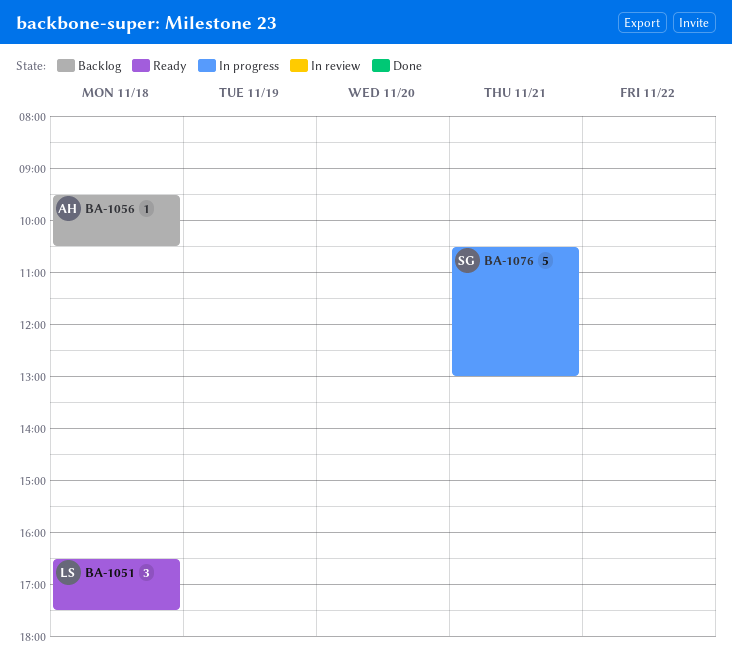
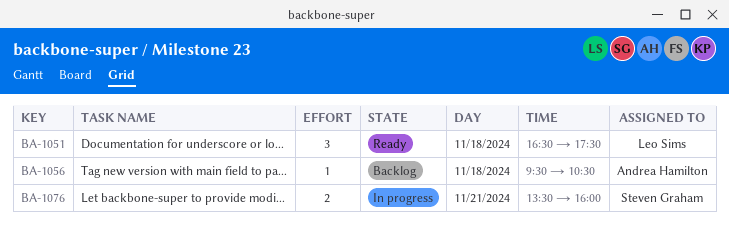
BA-1076, estimate: 5 -> 2
BA-1076, begins: 10:30 -> 13:30
BA-1076, ends: 13:00 -> 16:00

